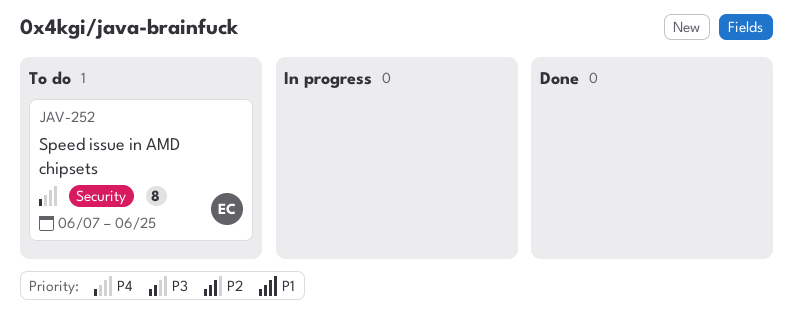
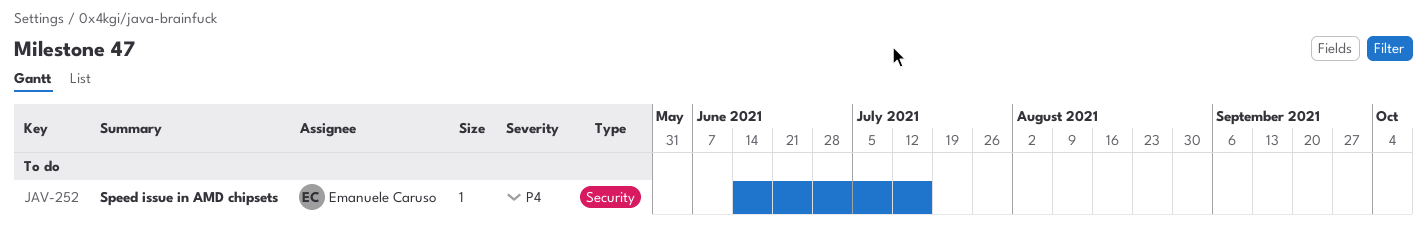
JAV-252, estimate: 8 -> 1
JAV-252, start: Jun 7 -> Jun 14
JAV-252, due: Jun 25 -> Jul 16

